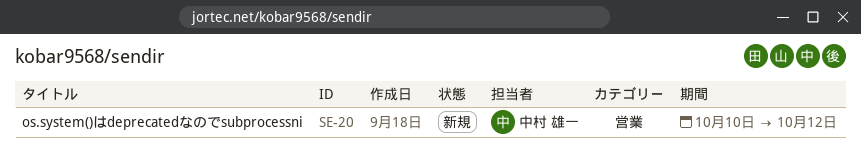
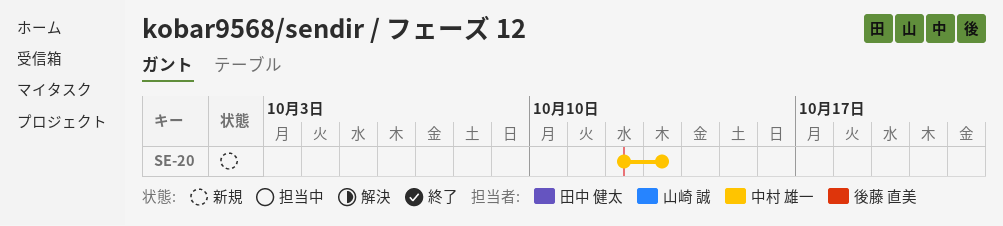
SE-20, start: Oct 10 -> Oct 12
SE-20, due: Oct 12 -> Oct 13

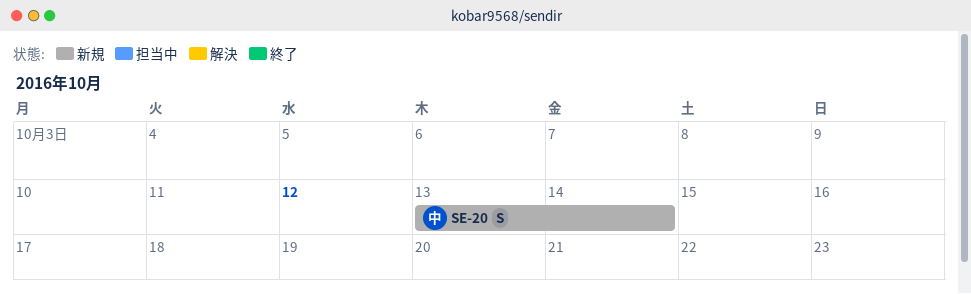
SE-20, start: Oct 12 -> Oct 13
SE-20, due: Oct 13 -> Oct 14

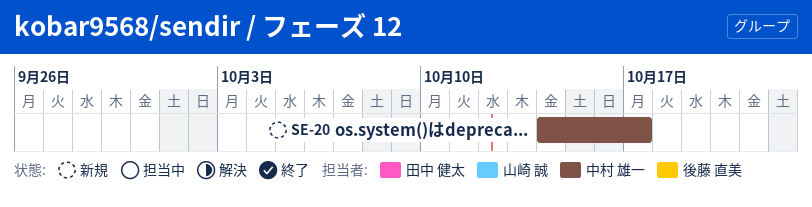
SE-20, start: Oct 13 -> Oct 14
SE-20, due: Oct 14 -> Oct 17

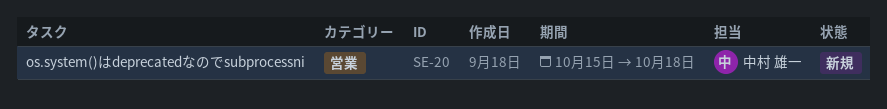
SE-20, start: Oct 14 -> Oct 15
SE-20, due: Oct 17 -> Oct 18

